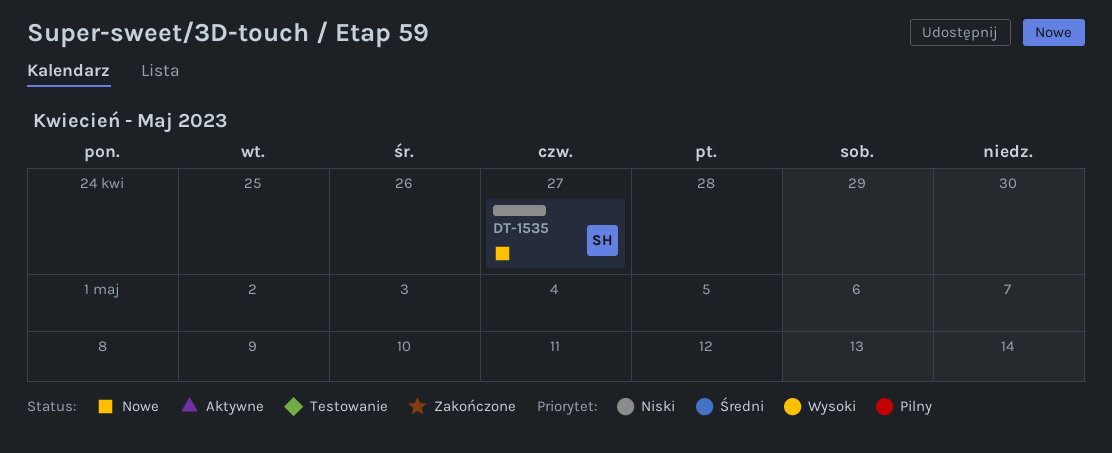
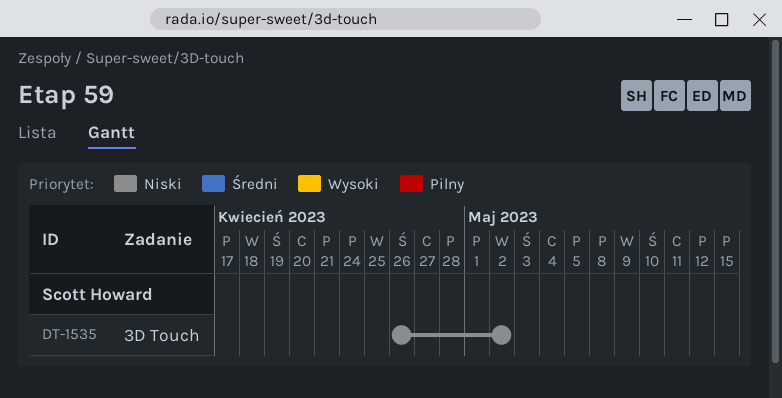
DT-1535, due: Apr 27 -> May 2

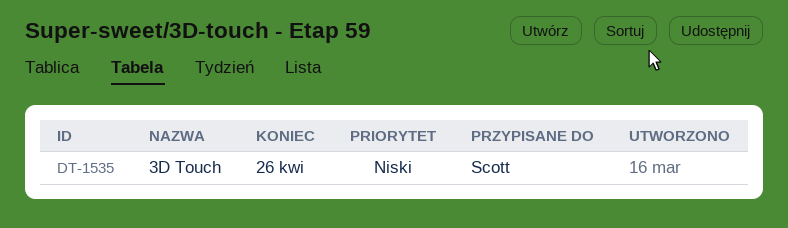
DT-1535, due: May 2 -> Apr 26

